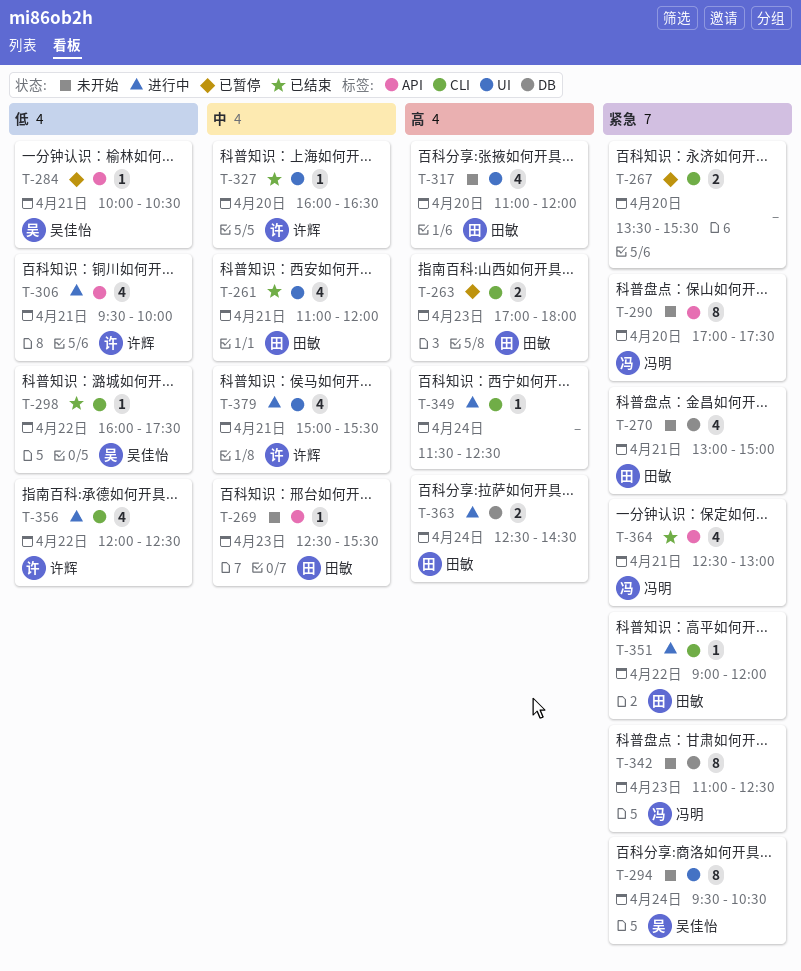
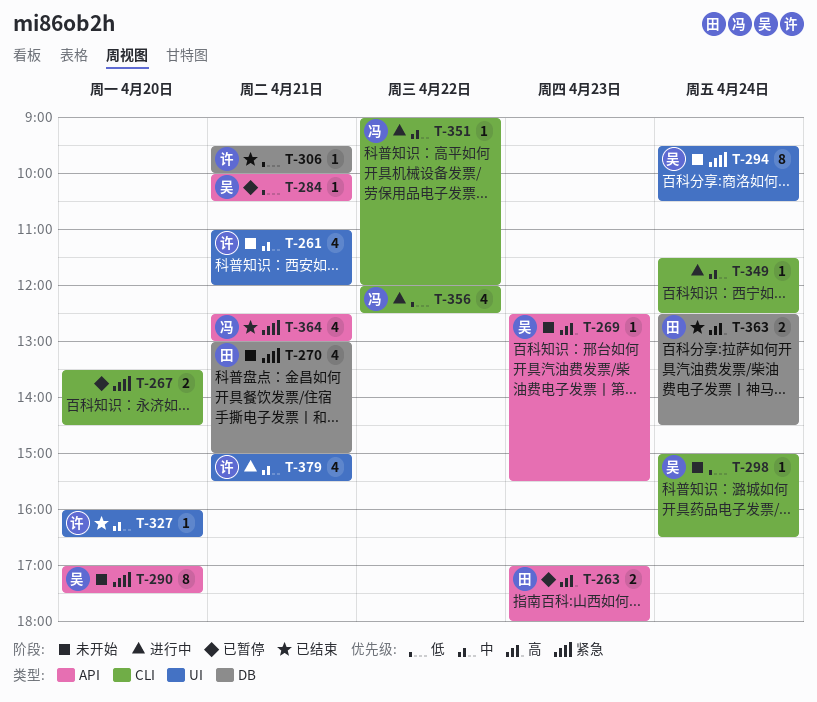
T-261, status: 已结束 -> 未开始
T-261, owner: 田敏 -> 许辉
T-263, label: CLI -> API
T-267, ends: 15:30 -> 14:30
T-269, owner: 田敏 -> 吴佳怡
T-269, priority: 中 -> 高
T-290, owner: 冯明 -> 吴佳怡
T-298, status: 已结束 -> 未开始
T-298, day: Apr 22 -> Apr 24
T-298, begins: 16:00 -> 15:00
T-298, ends: 17:30 -> 16:30
T-306, status: 进行中 -> 已结束
T-306, label: API -> DB
T-306, estimate: 4 -> 1
T-317: present -> none
T-342: present -> none
T-349, priority: 高 -> 中
T-351, owner: 田敏 -> 冯明
T-351, priority: 紧急 -> 中
T-356, owner: 许辉 -> 冯明
T-363, status: 进行中 -> 已结束

